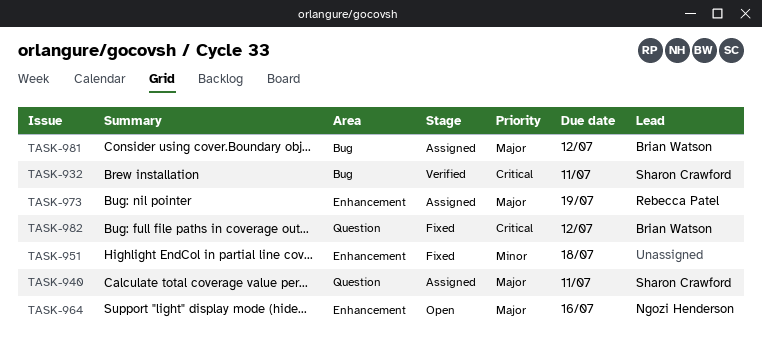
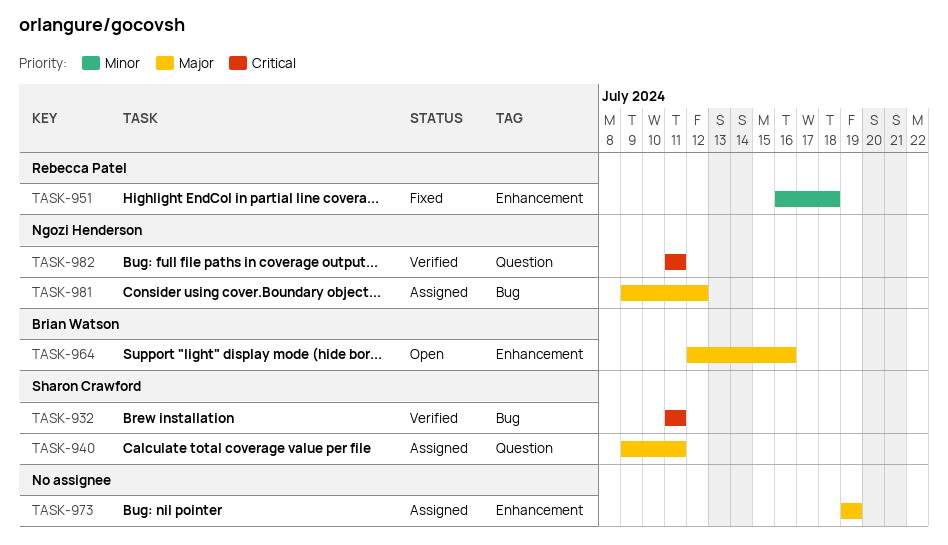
TASK-951, owner: none -> Rebecca Patel
TASK-964, owner: Ngozi Henderson -> Brian Watson
TASK-973, owner: Rebecca Patel -> none
TASK-981, owner: Brian Watson -> Ngozi Henderson
TASK-982, status: Fixed -> Verified
TASK-982, owner: Brian Watson -> Ngozi Henderson
TASK-982, due: Jul 12 -> Jul 11

